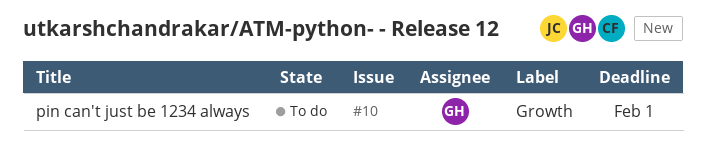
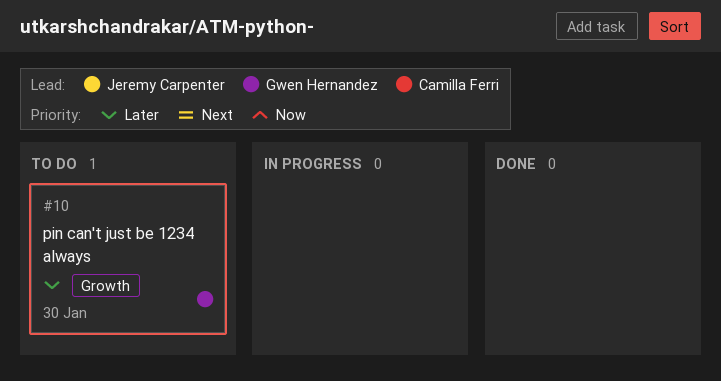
#10, due: Feb 1 -> Jan 30

